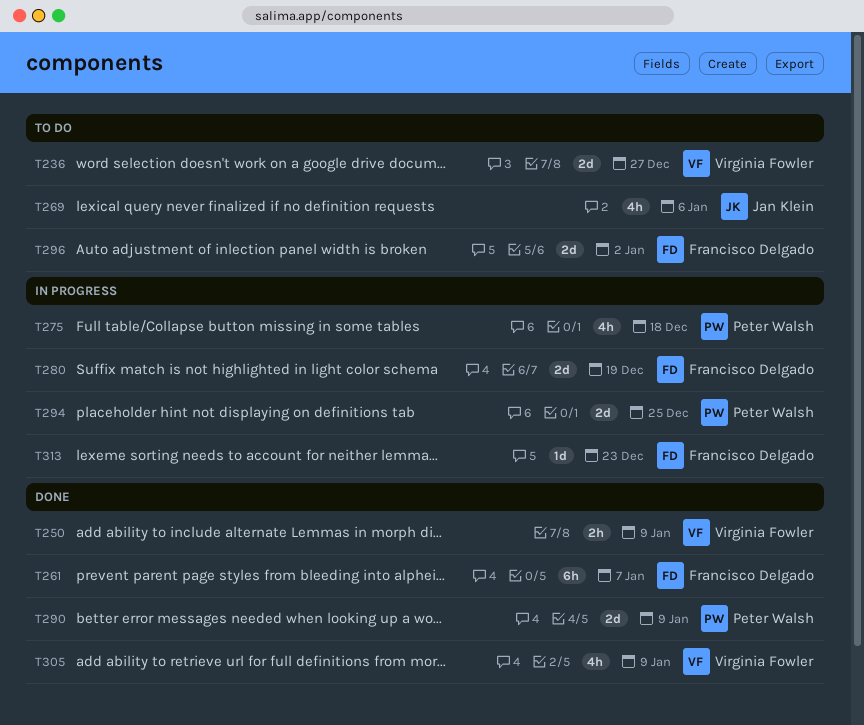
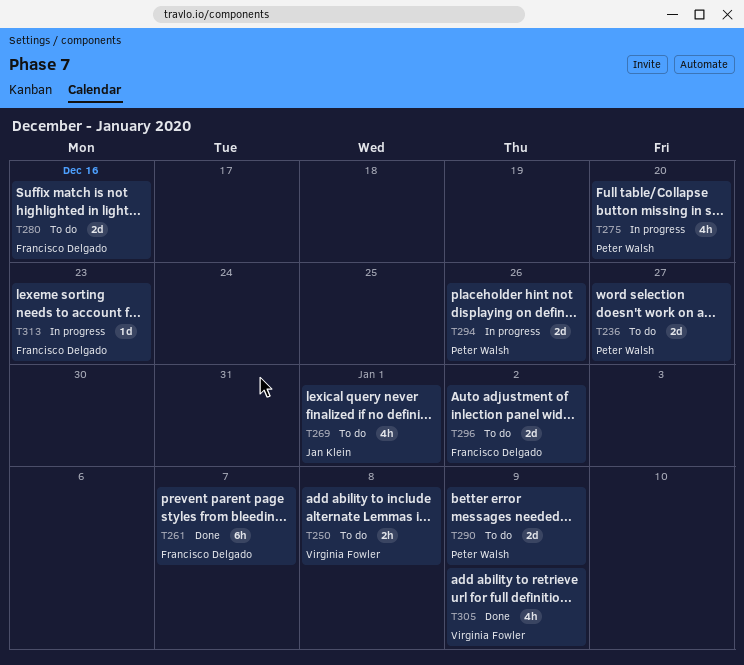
T236, owner: Virginia Fowler -> Peter Walsh
T250, status: Done -> To do
T250, due: Jan 9 -> Jan 8
T269, due: Jan 6 -> Jan 1
T275, due: Dec 18 -> Dec 20
T280, status: In progress -> To do
T280, due: Dec 19 -> Dec 16
T290, status: Done -> To do
T294, due: Dec 25 -> Dec 26

